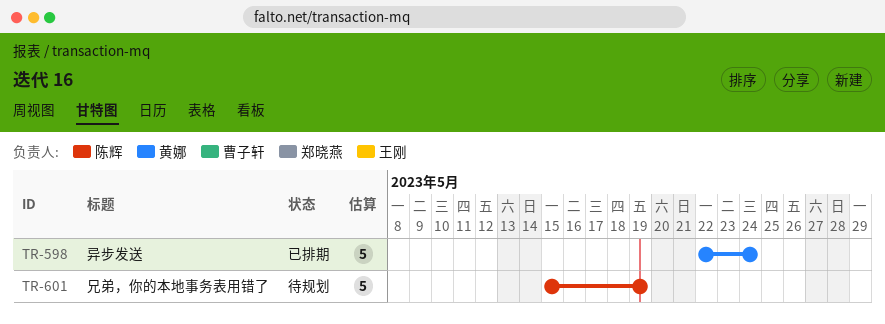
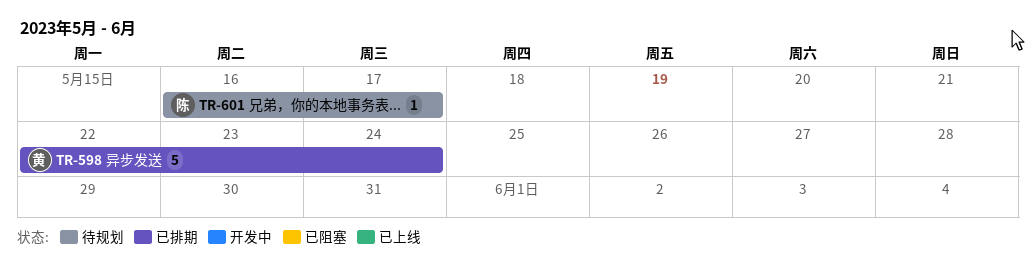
TR-601, estimate: 5 -> 1
TR-601, start: May 15 -> May 16
TR-601, due: May 19 -> May 17

